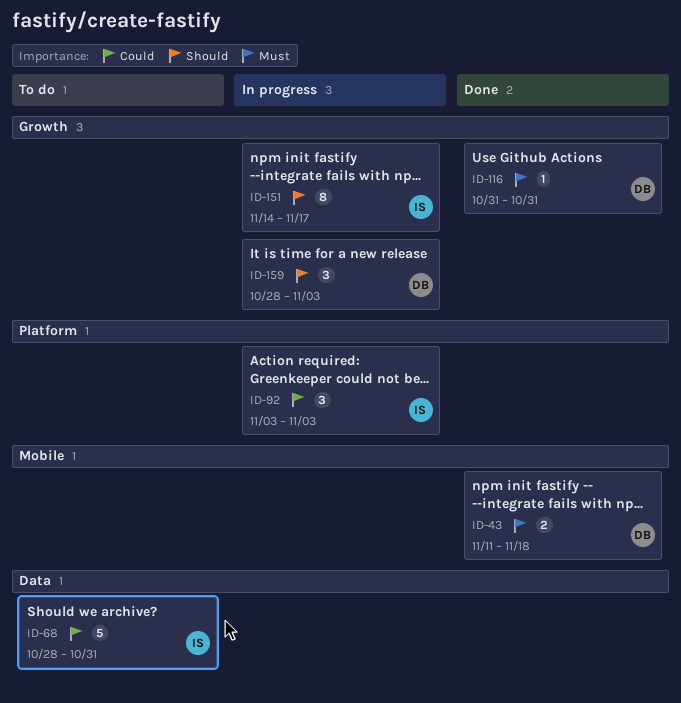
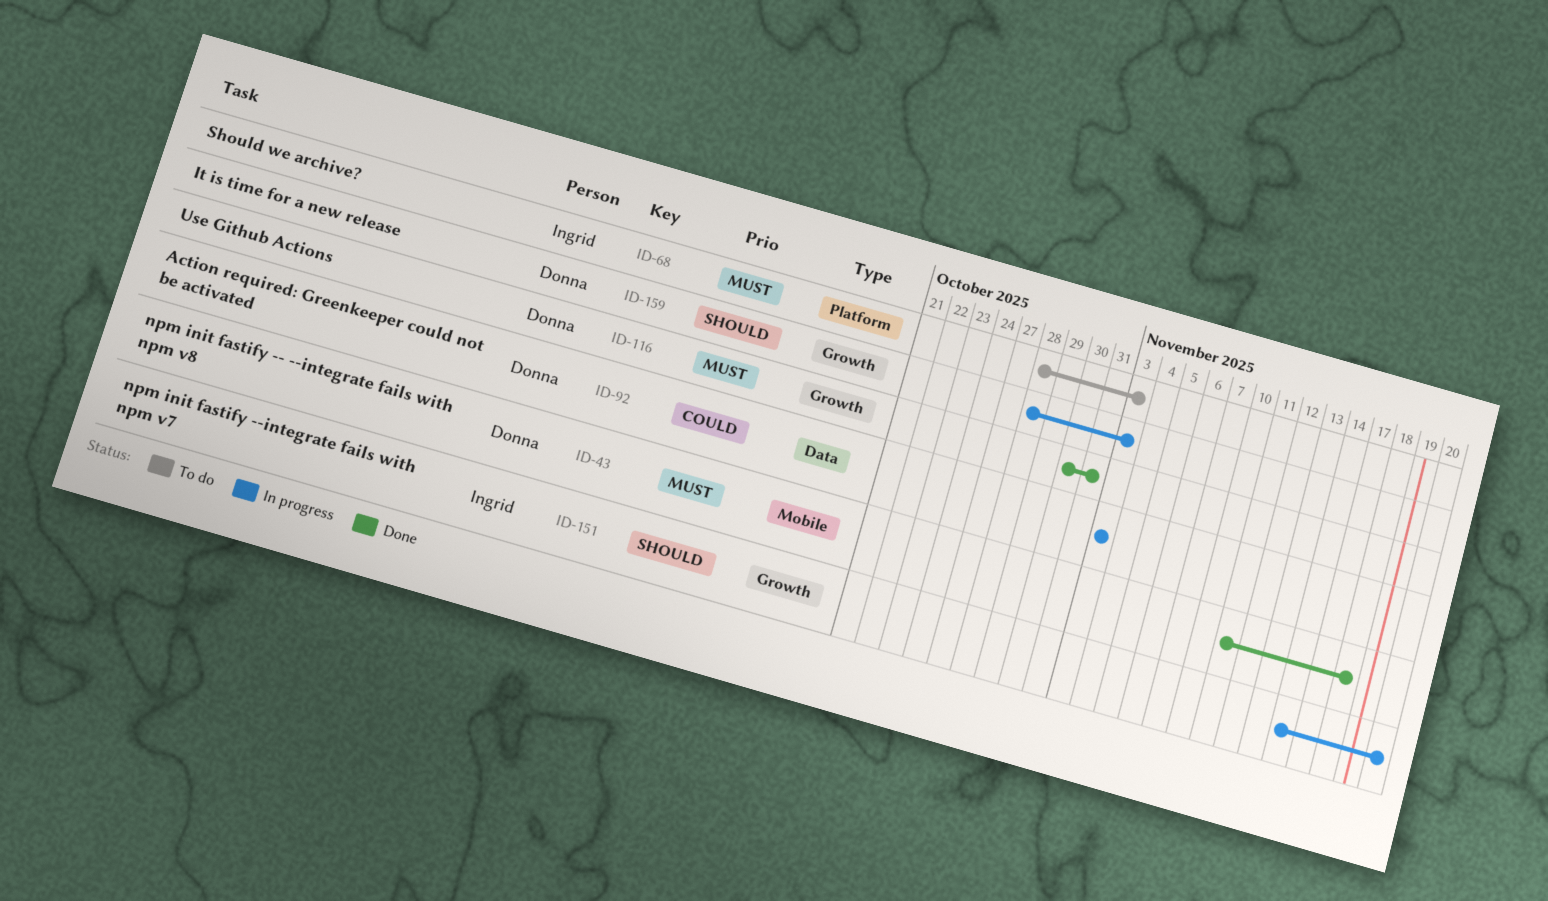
ID-68, priority: Could -> Must
ID-68, label: Data -> Platform
ID-68, due: Oct 31 -> Nov 3
ID-92, owner: Ingrid -> Donna
ID-92, label: Platform -> Data
ID-116, start: Oct 31 -> Oct 30
ID-151, due: Nov 17 -> Nov 20

